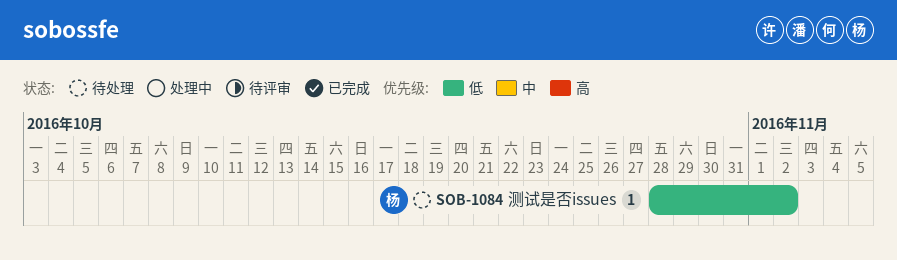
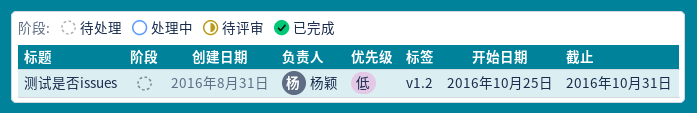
测试是否issues, start: Oct 28 -> Oct 25
测试是否issues, due: Nov 2 -> Oct 31

